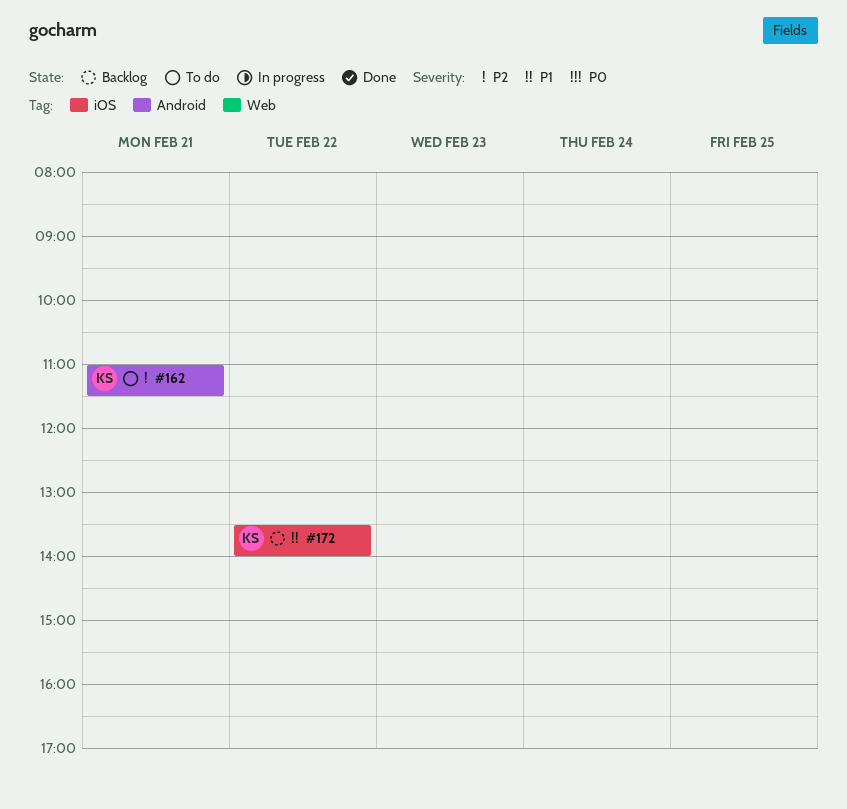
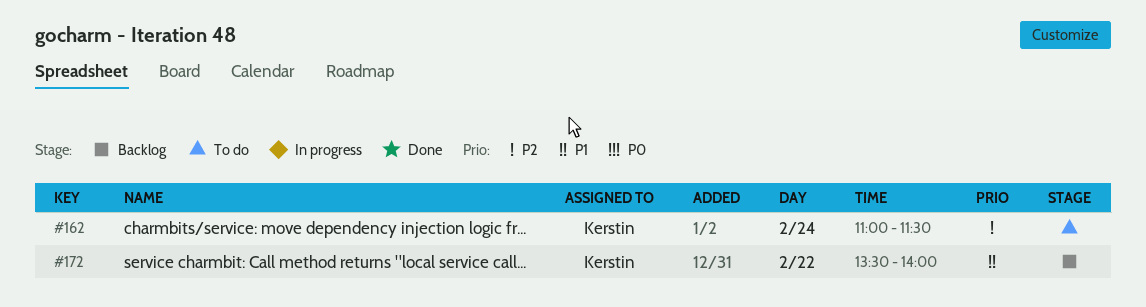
#162, day: Feb 21 -> Feb 24

